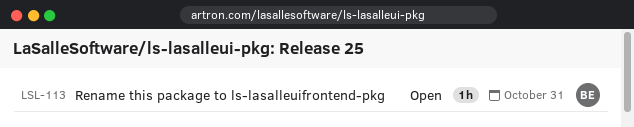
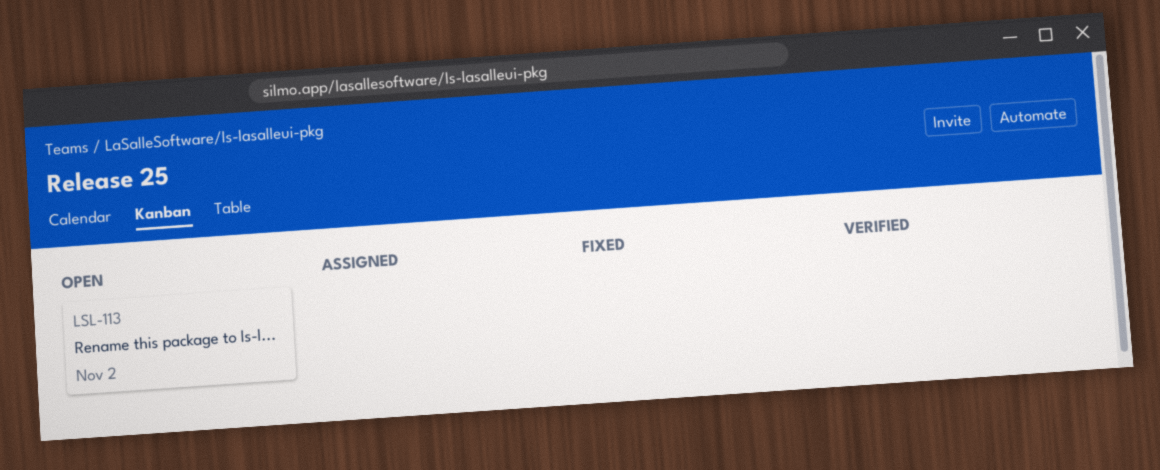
LSL-113, due: Oct 31 -> Nov 2

